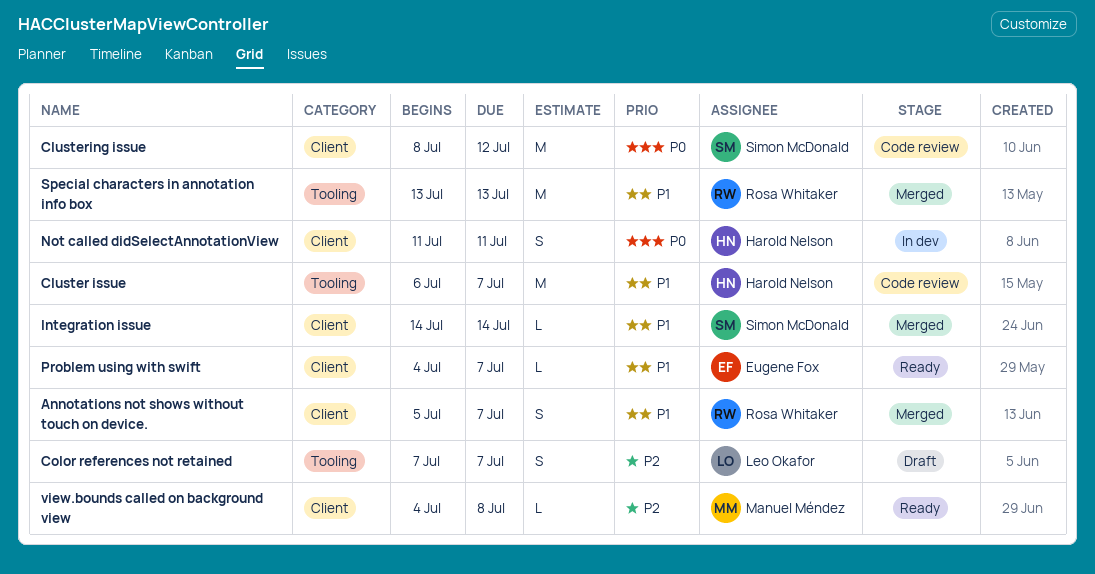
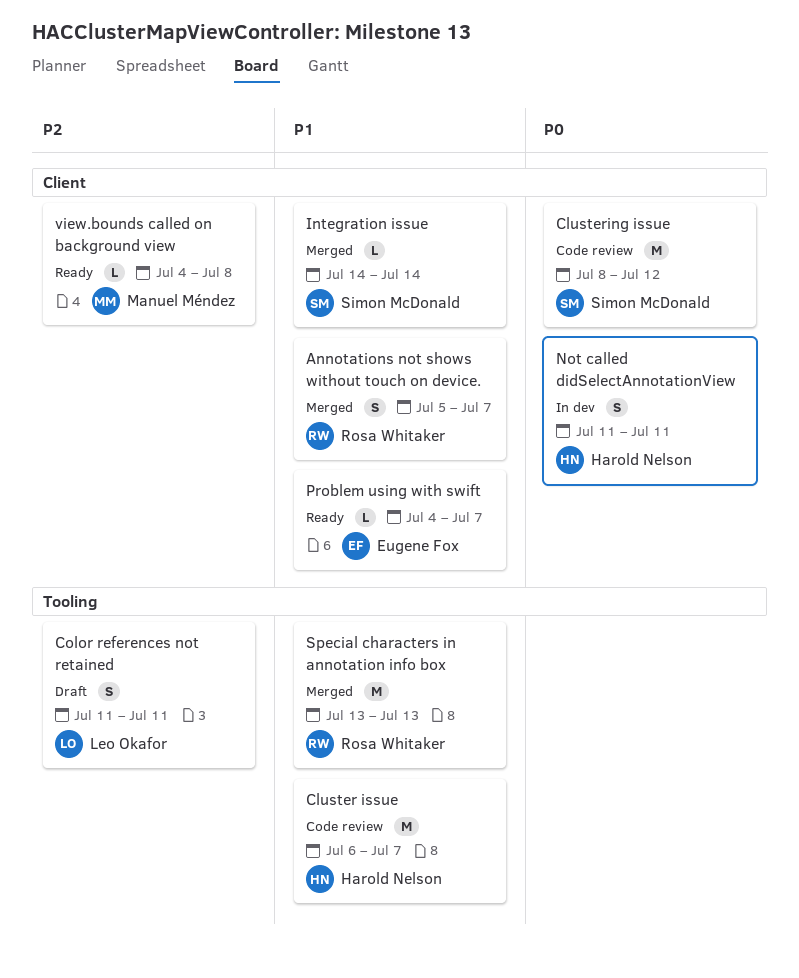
Color references not retained, start: Jul 7 -> Jul 11
Color references not retained, due: Jul 7 -> Jul 11

